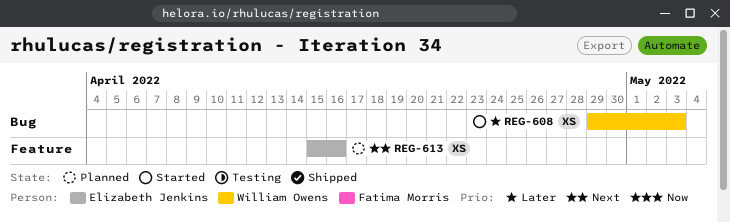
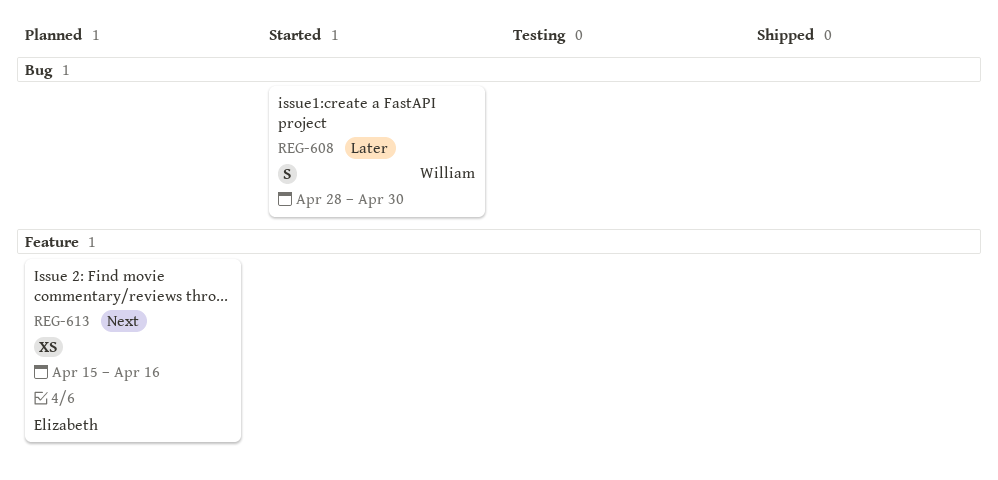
REG-608, estimate: XS -> S
REG-608, start: Apr 29 -> Apr 28
REG-608, due: May 3 -> Apr 30

